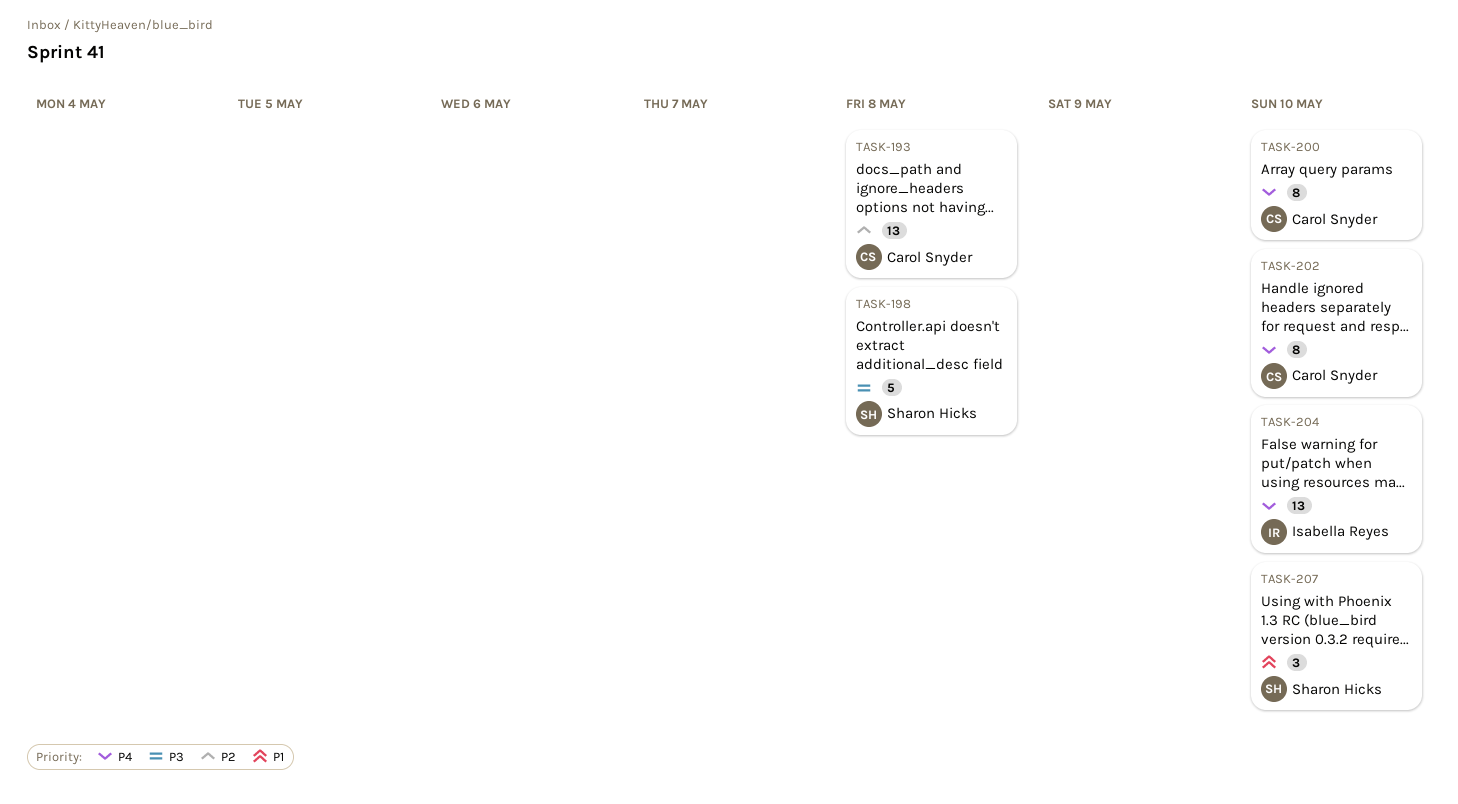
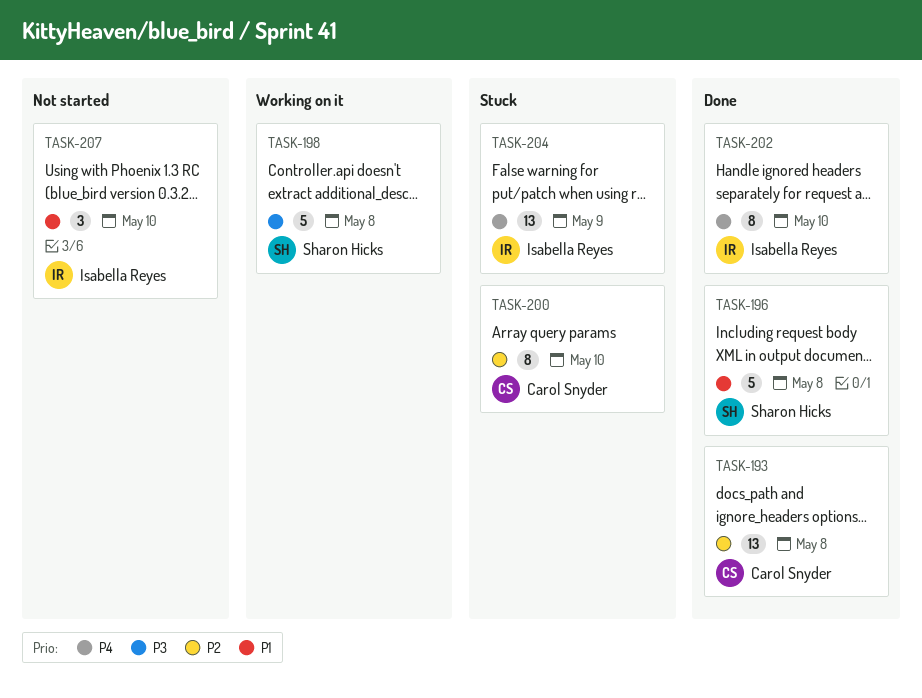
TASK-196: none -> present
TASK-200, priority: P4 -> P2
TASK-202, owner: Carol Snyder -> Isabella Reyes
TASK-204, due: May 10 -> May 9
TASK-207, owner: Sharon Hicks -> Isabella Reyes

